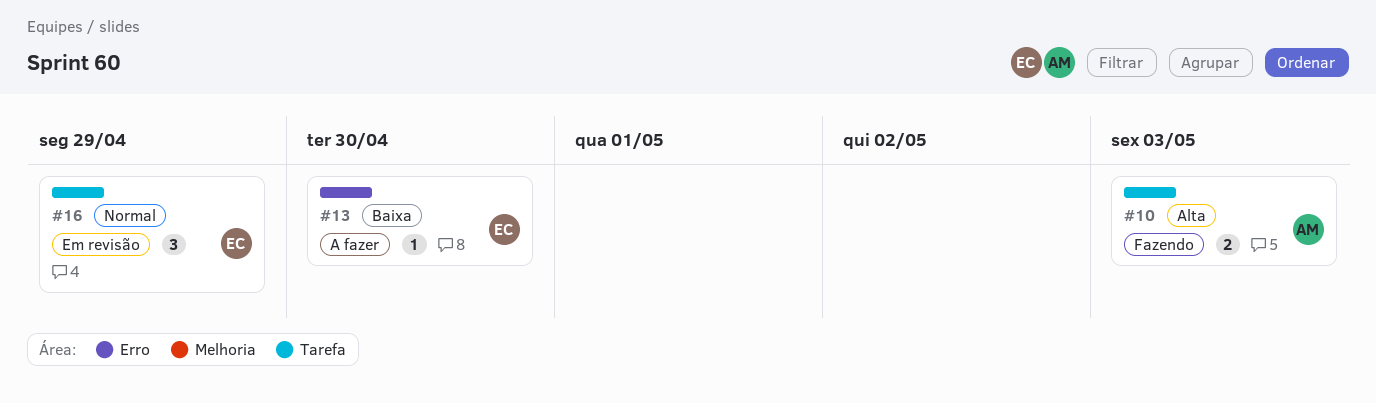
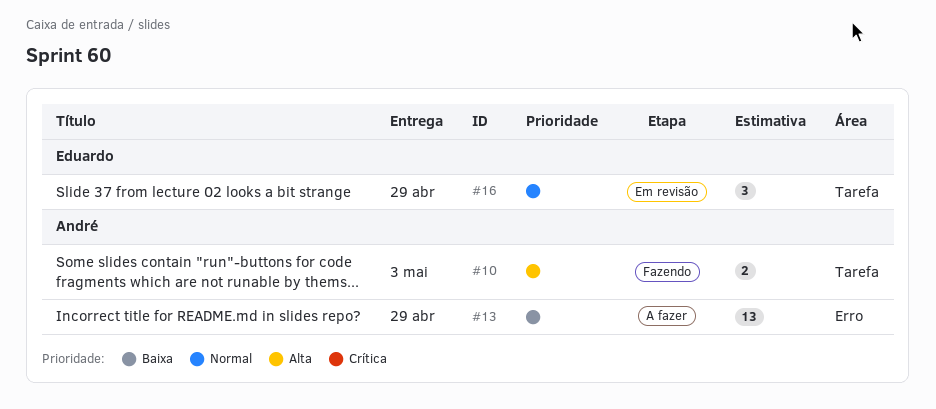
#13, owner: Eduardo -> André
#13, estimate: 1 -> 13
#13, due: Apr 30 -> Apr 29

